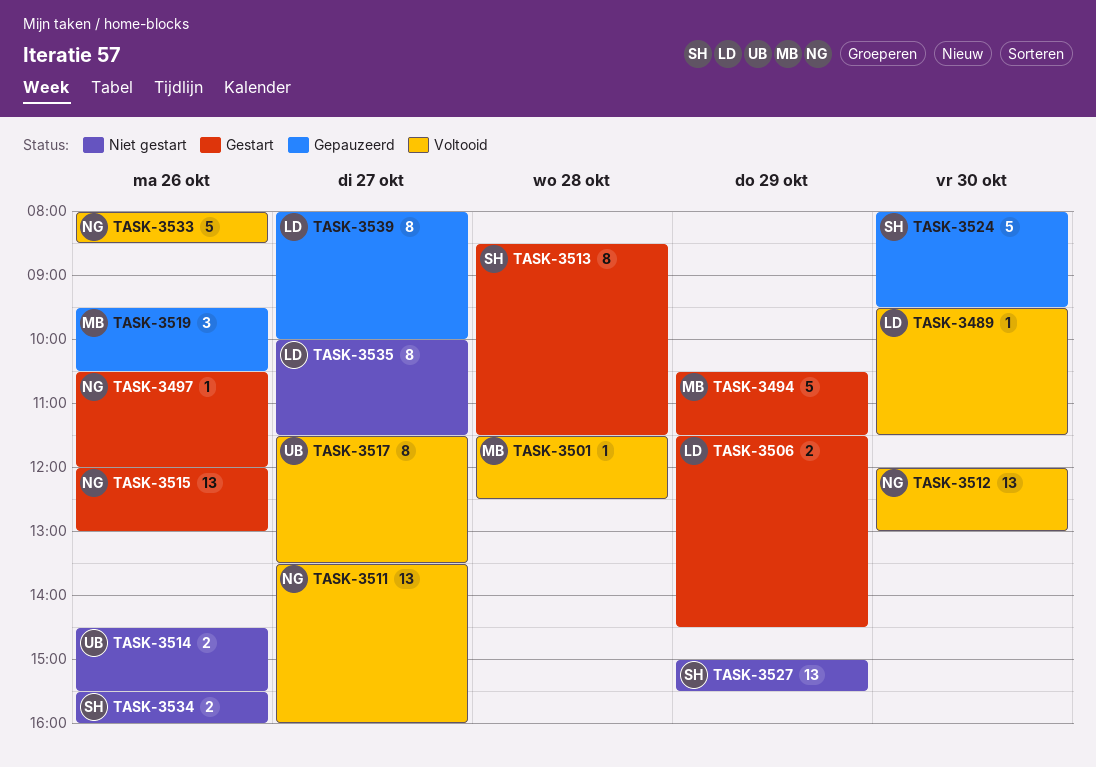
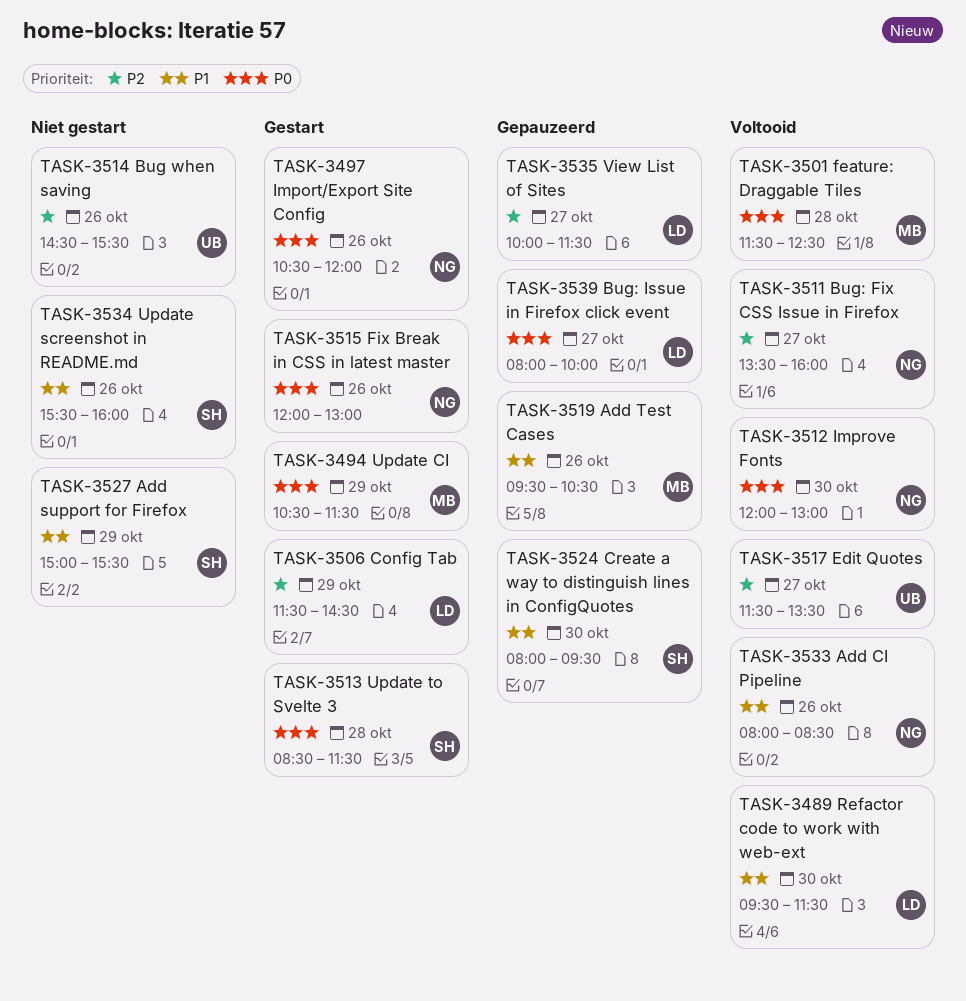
TASK-3535, status: Niet gestart -> Gepauzeerd

